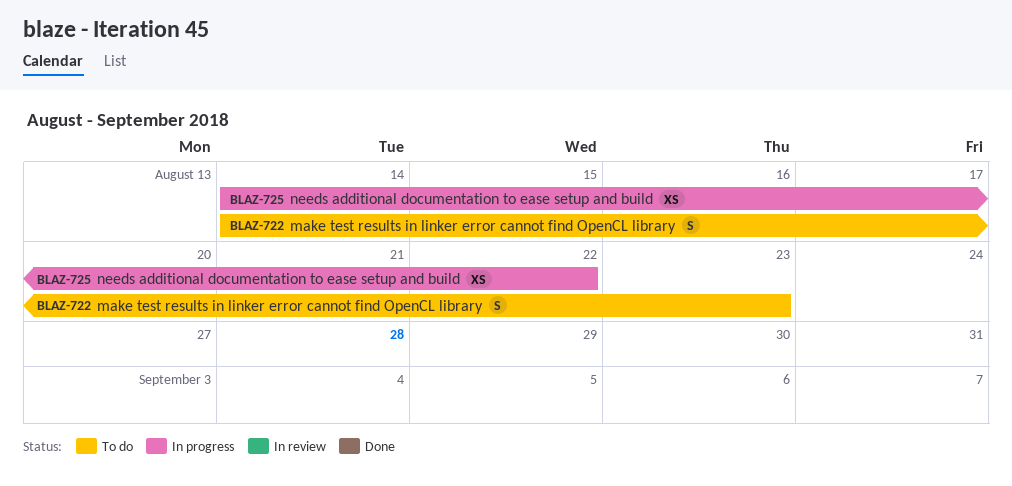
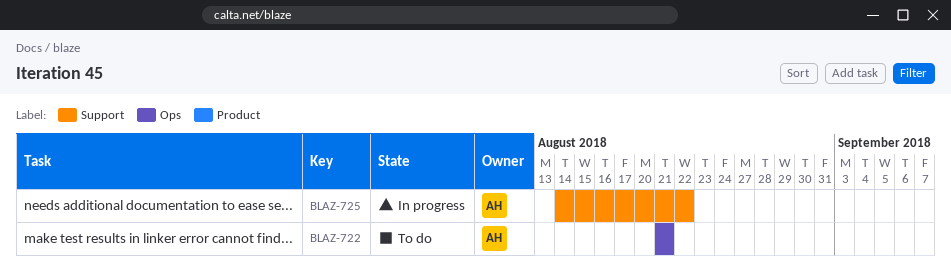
BLAZ-722, start: Aug 14 -> Aug 21
BLAZ-722, due: Aug 23 -> Aug 21

